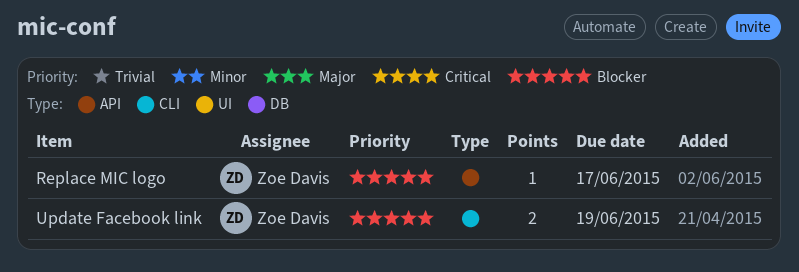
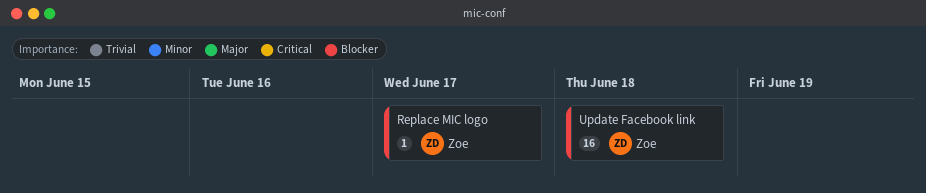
Update Facebook link, estimate: 2 -> 16
Update Facebook link, due: Jun 19 -> Jun 18

